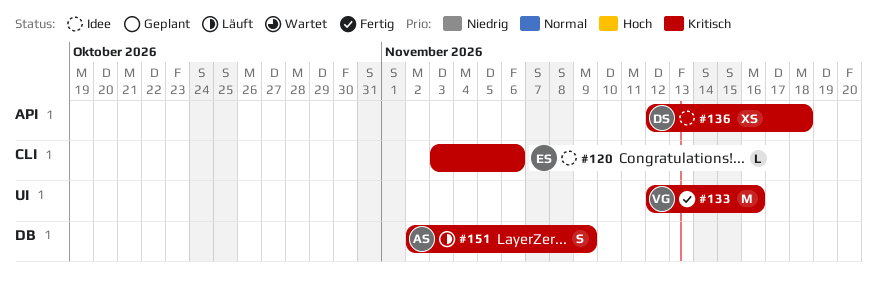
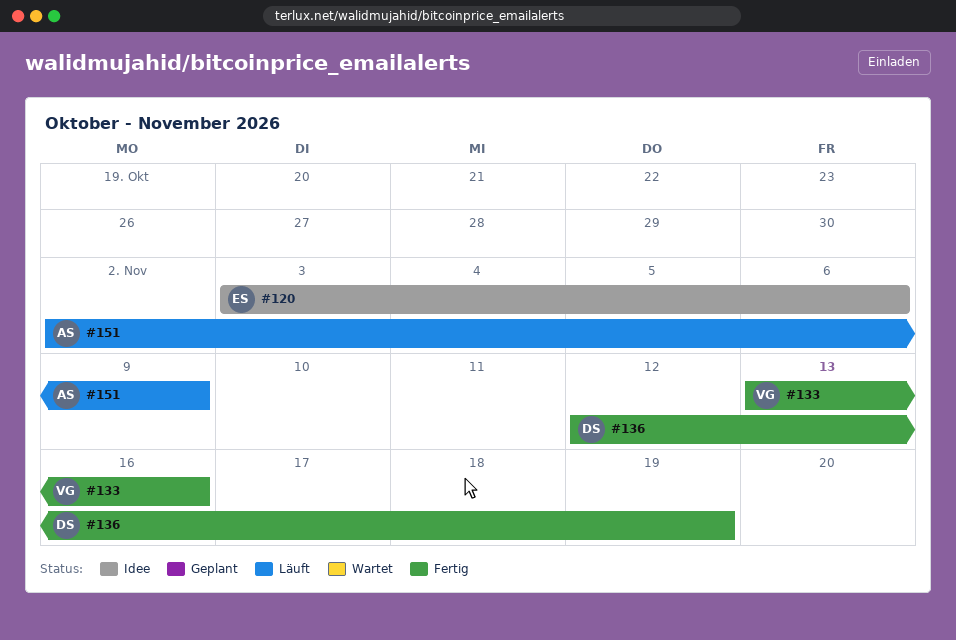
#133, start: Nov 12 -> Nov 13
#136, status: Idee -> Fertig
#136, due: Nov 18 -> Nov 19

